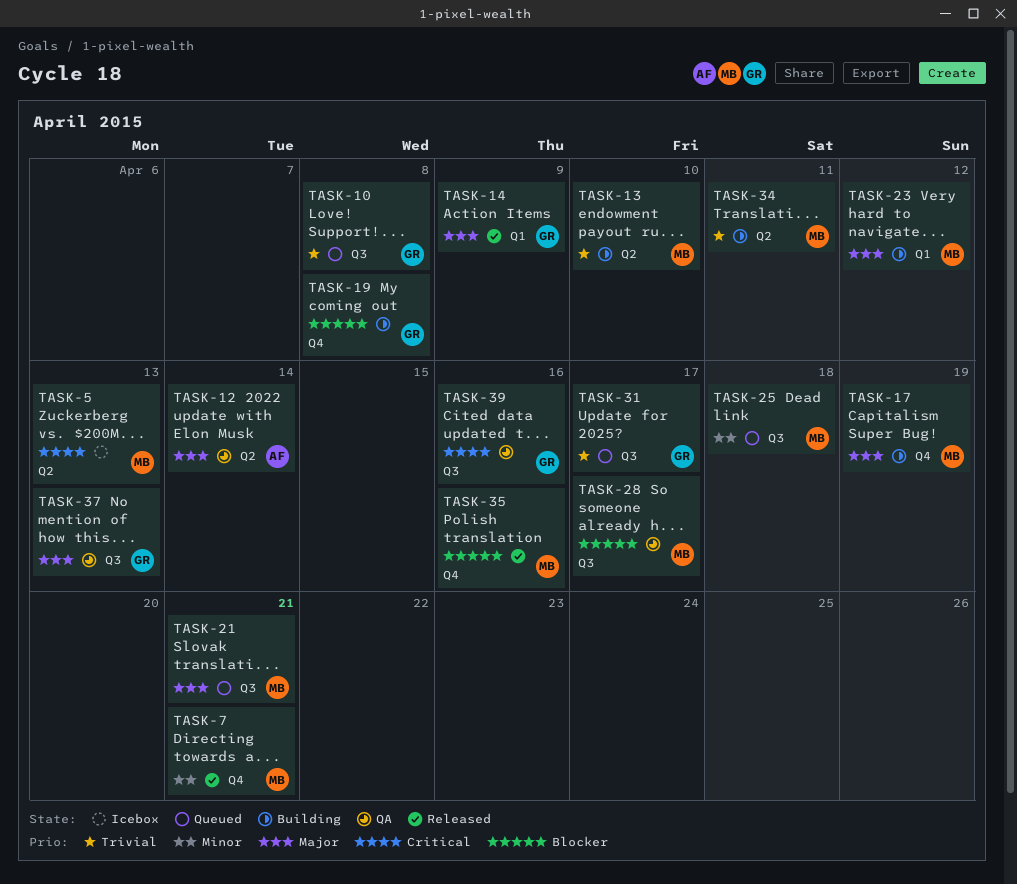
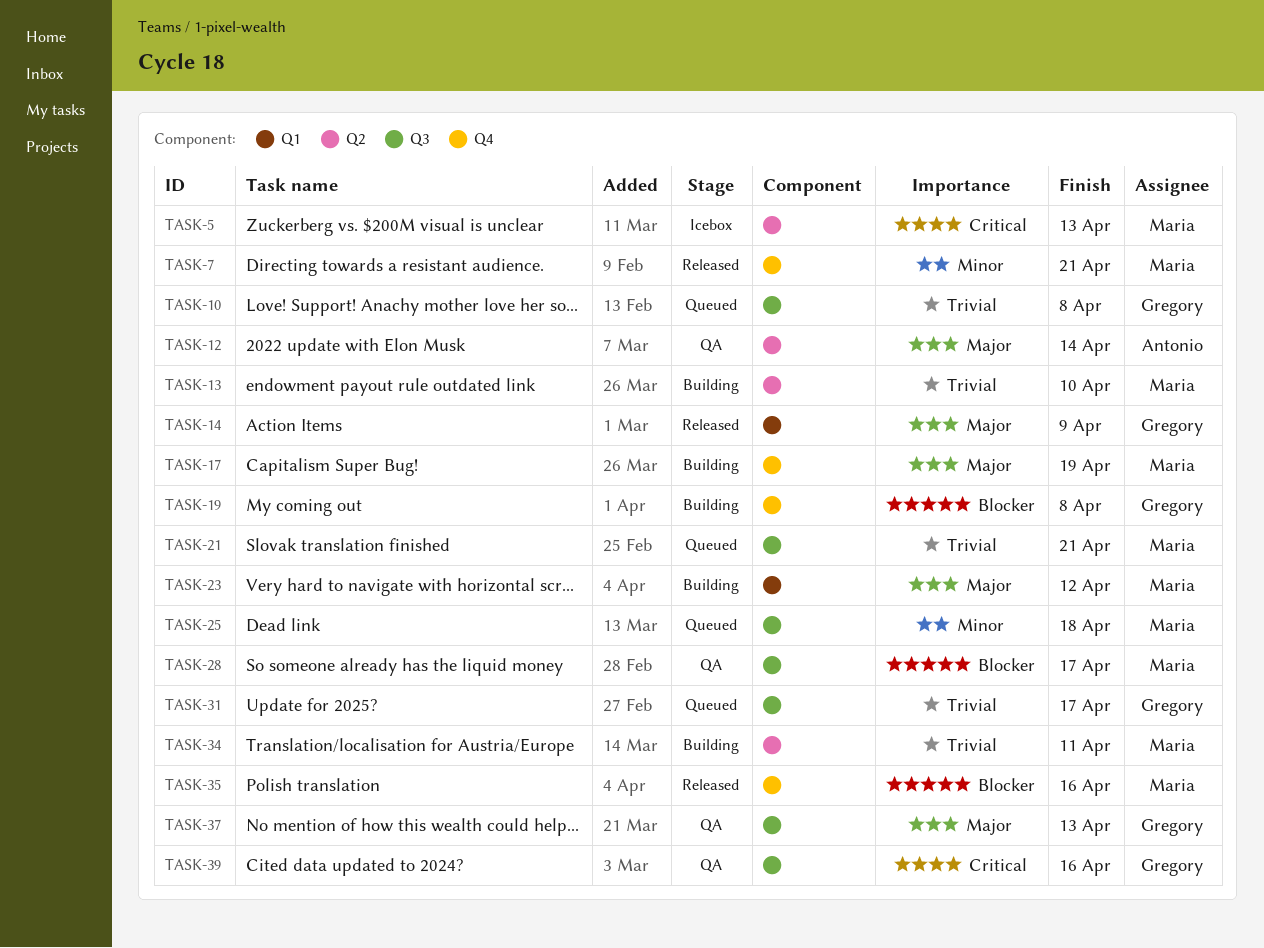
TASK-21, priority: Major -> Trivial

